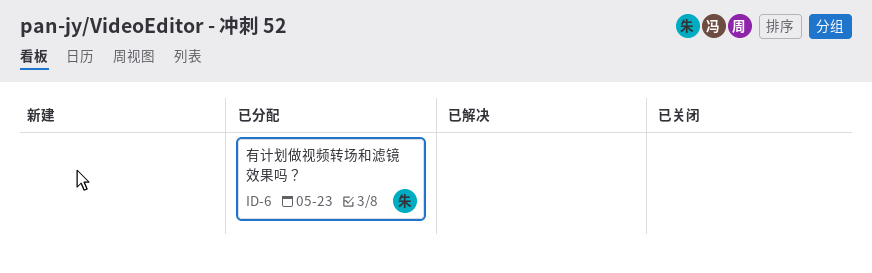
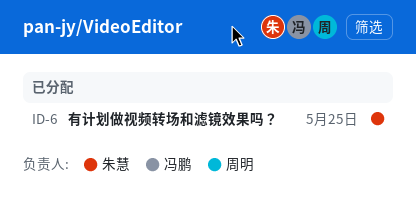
ID-6, due: May 23 -> May 25

